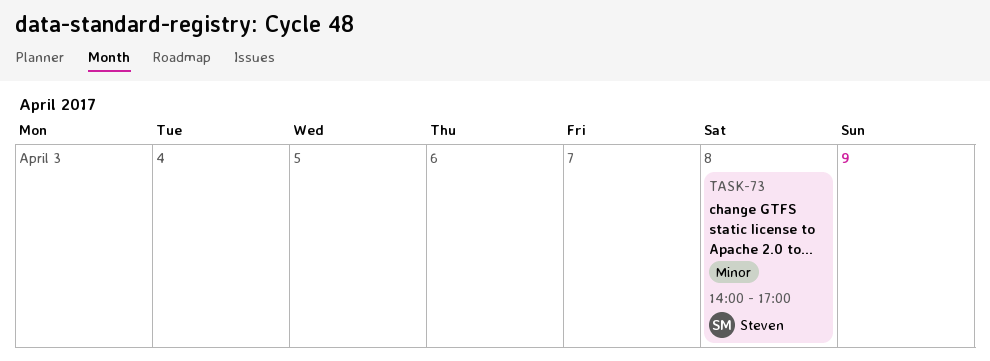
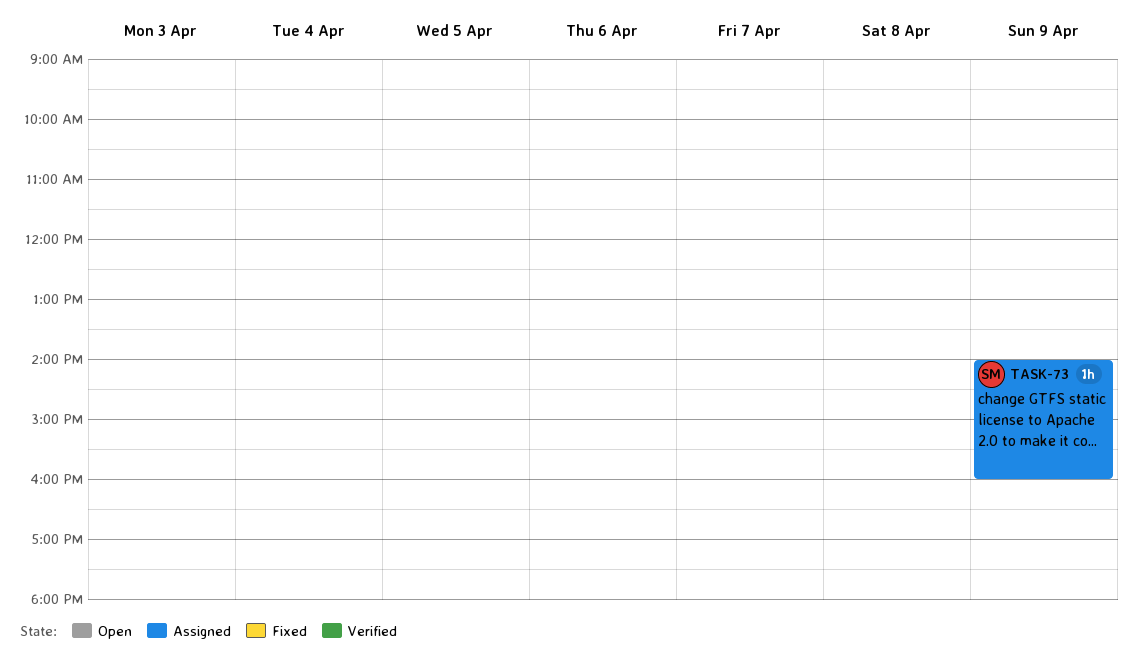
TASK-73, day: Apr 8 -> Apr 9
TASK-73, ends: 17:00 -> 16:00

